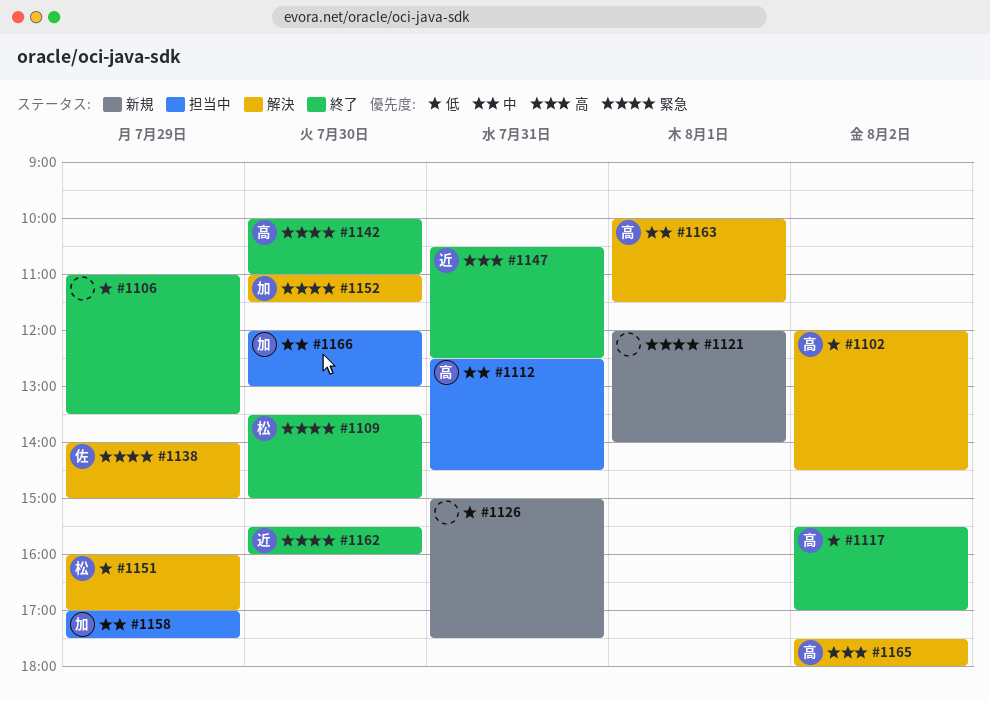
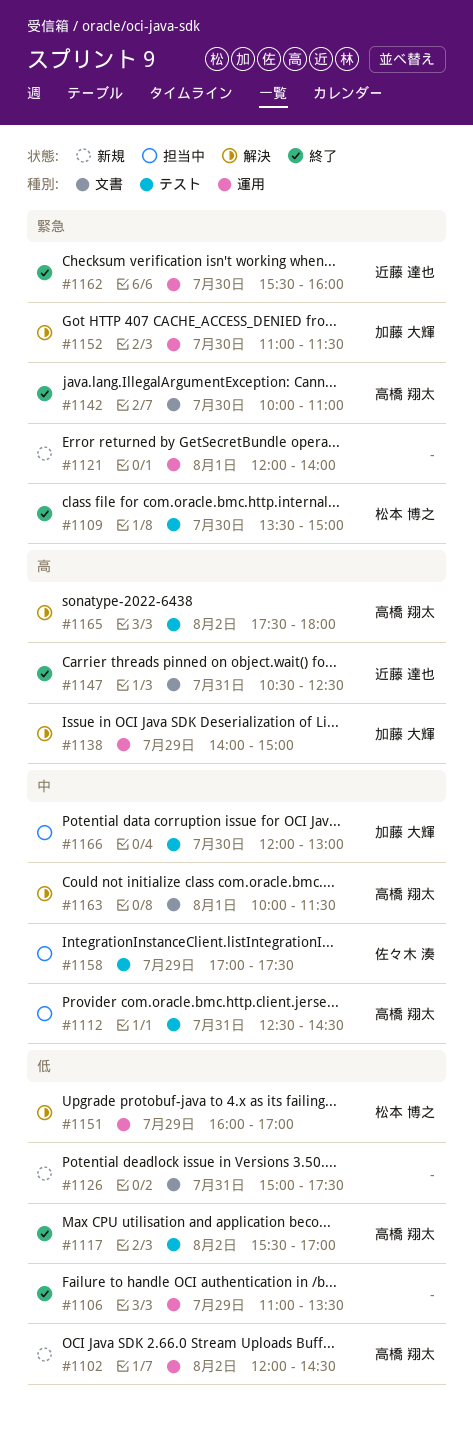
#1102, status: 解決 -> 新規
#1138, owner: 佐々木 湊 -> 加藤 大輝
#1138, priority: 緊急 -> 高
#1158, owner: 加藤 大輝 -> 佐々木 湊

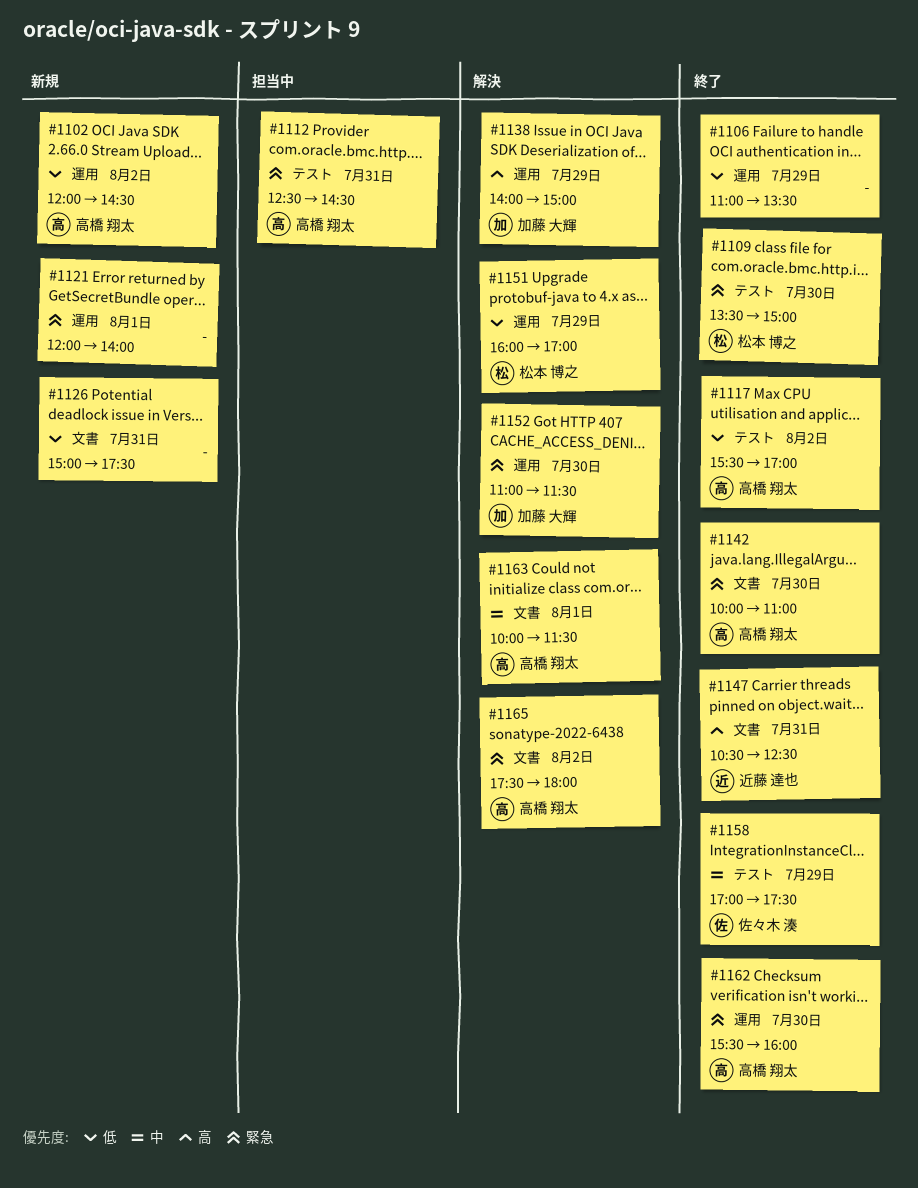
#1112, priority: 中 -> 緊急
#1158, status: 担当中 -> 終了
#1162, owner: 近藤 達也 -> 高橋 翔太
#1165, priority: 高 -> 緊急
#1165, label: テスト -> 文書
#1166: present -> none

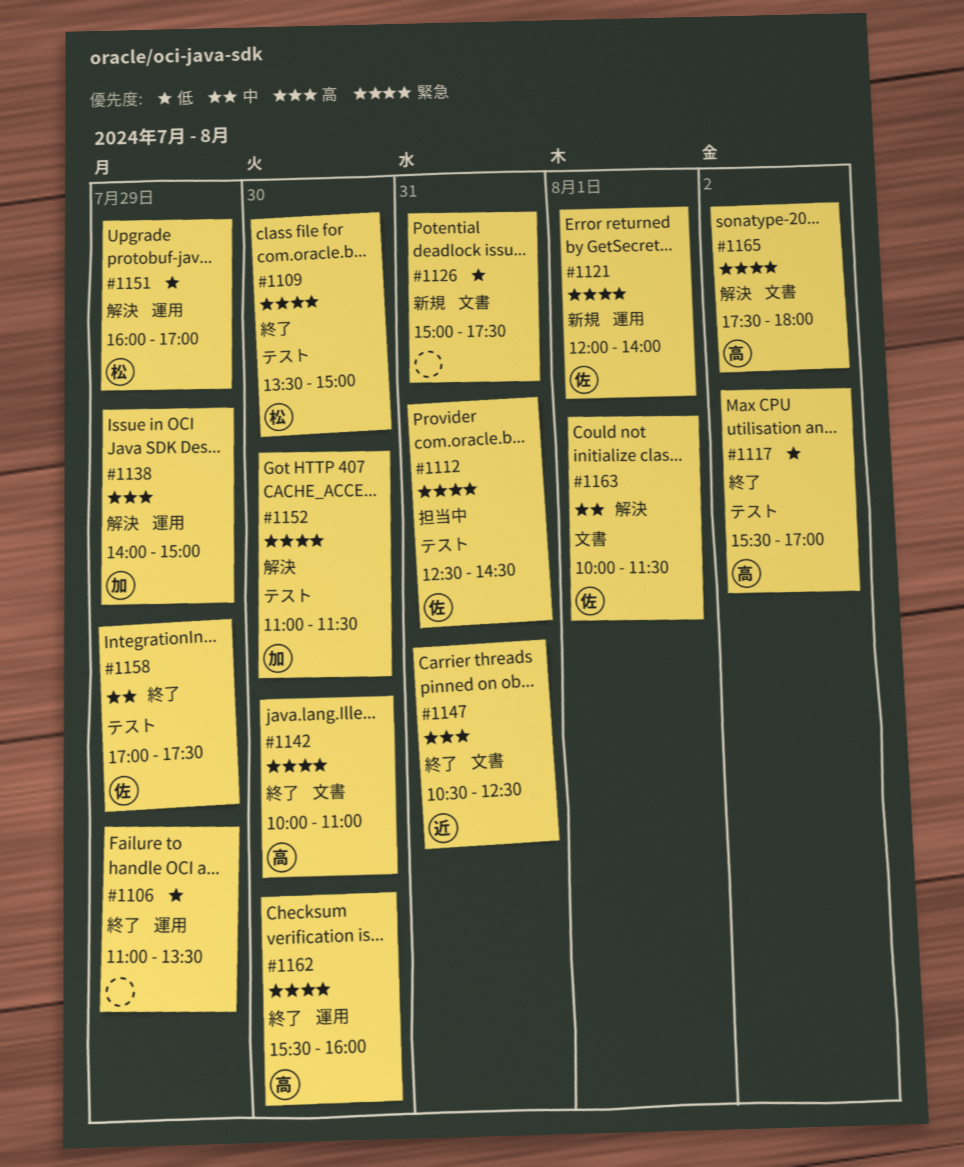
#1102: present -> none
#1112, owner: 高橋 翔太 -> 佐々木 湊
#1121, owner: none -> 佐々木 湊
#1152, label: 運用 -> テスト
#1163, owner: 高橋 翔太 -> 佐々木 湊

